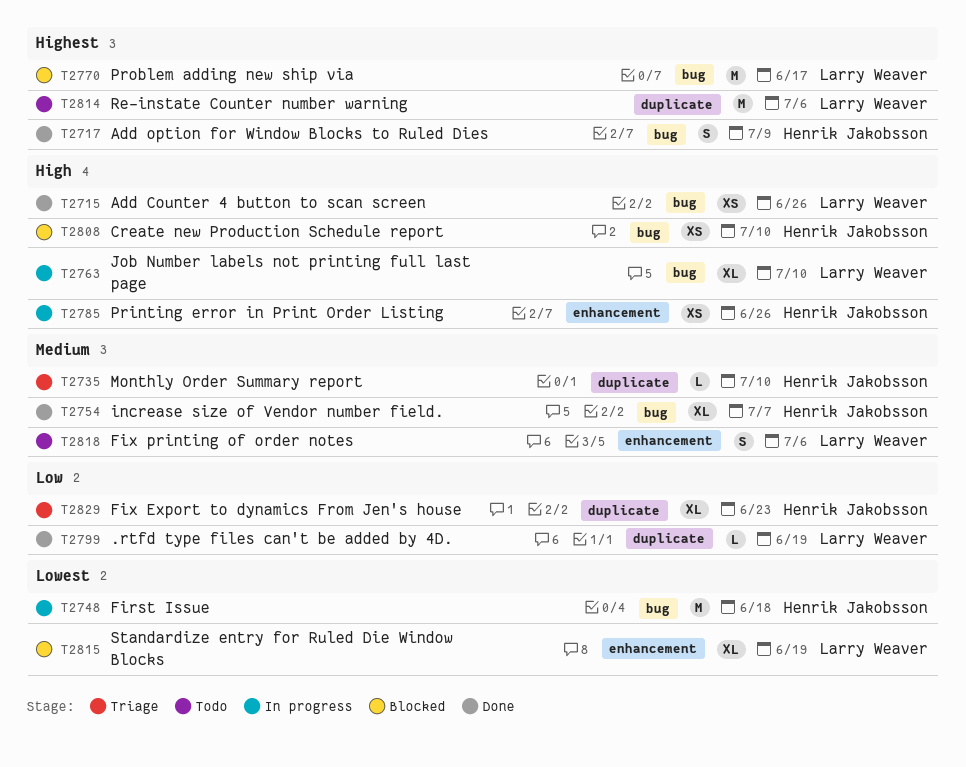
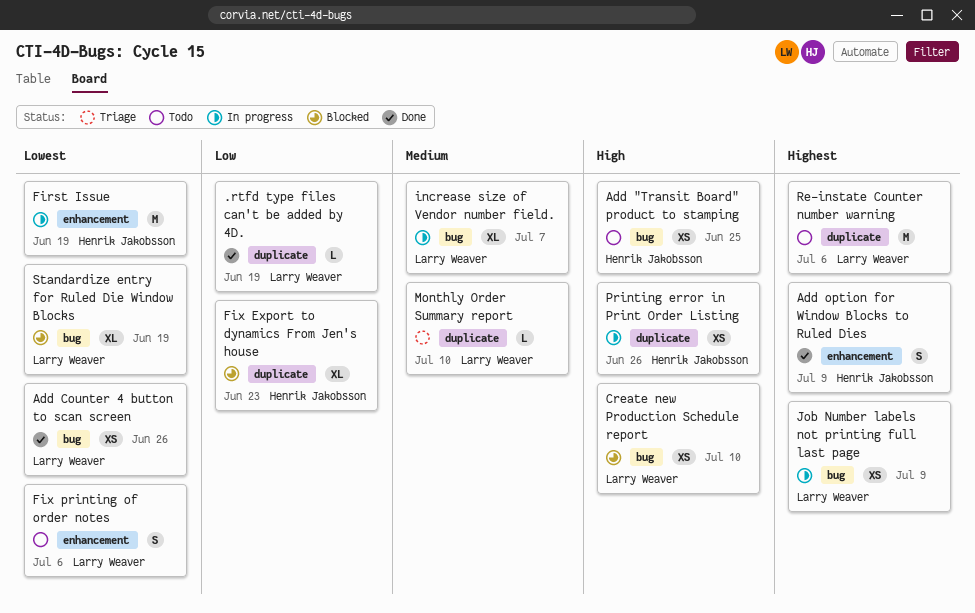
Add "Transit Board" product to stamping: none -> present
Add Counter 4 button to scan screen, priority: High -> Lowest
Add option for Window Blocks to Ruled Dies, label: bug -> enhancement
Create new Production Schedule report, owner: Henrik Jakobsson -> Larry Weaver
First Issue, label: bug -> enhancement
First Issue, due: Jun 18 -> Jun 19
Fix Export to dynamics From Jen's house, status: Triage -> Blocked
Fix printing of order notes, priority: Medium -> Lowest
increase size of Vendor number field., status: Done -> In progress
increase size of Vendor number field., owner: Henrik Jakobsson -> Larry Weaver
Job Number labels not printing full last page, priority: High -> Highest
Job Number labels not printing full last page, estimate: XL -> XS
Job Number labels not printing full last page, due: Jul 10 -> Jul 9
Monthly Order Summary report, owner: Henrik Jakobsson -> Larry Weaver
Printing error in Print Order Listing, label: enhancement -> duplicate
Problem adding new ship via: present -> none
Standardize entry for Ruled Die Window Blocks, label: enhancement -> bug

